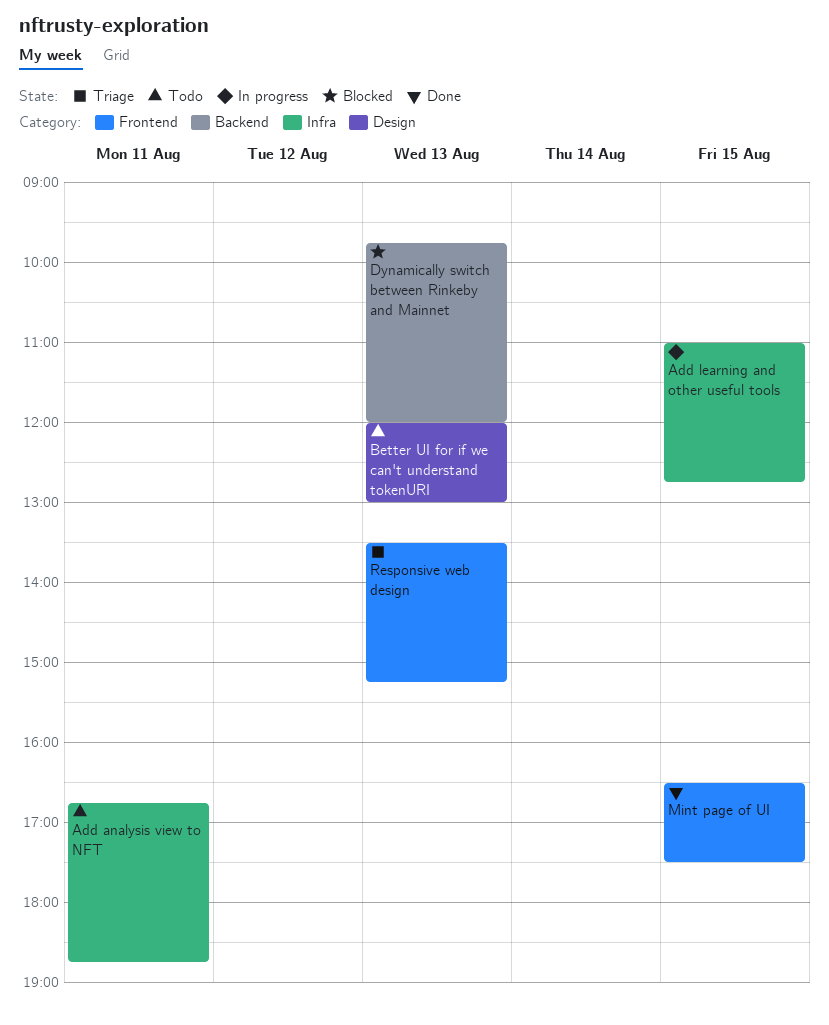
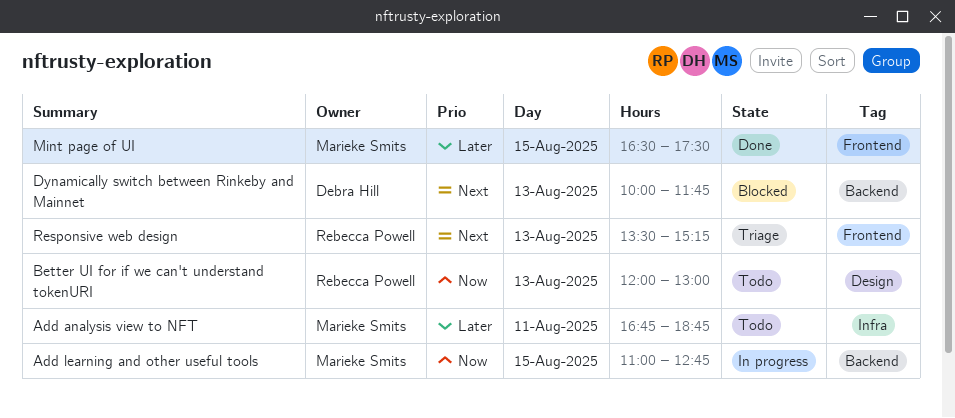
Add learning and other useful tools, label: Infra -> Backend
Dynamically switch between Rinkeby and Mainnet, begins: 09:45 -> 10:00
Dynamically switch between Rinkeby and Mainnet, ends: 12:00 -> 11:45

